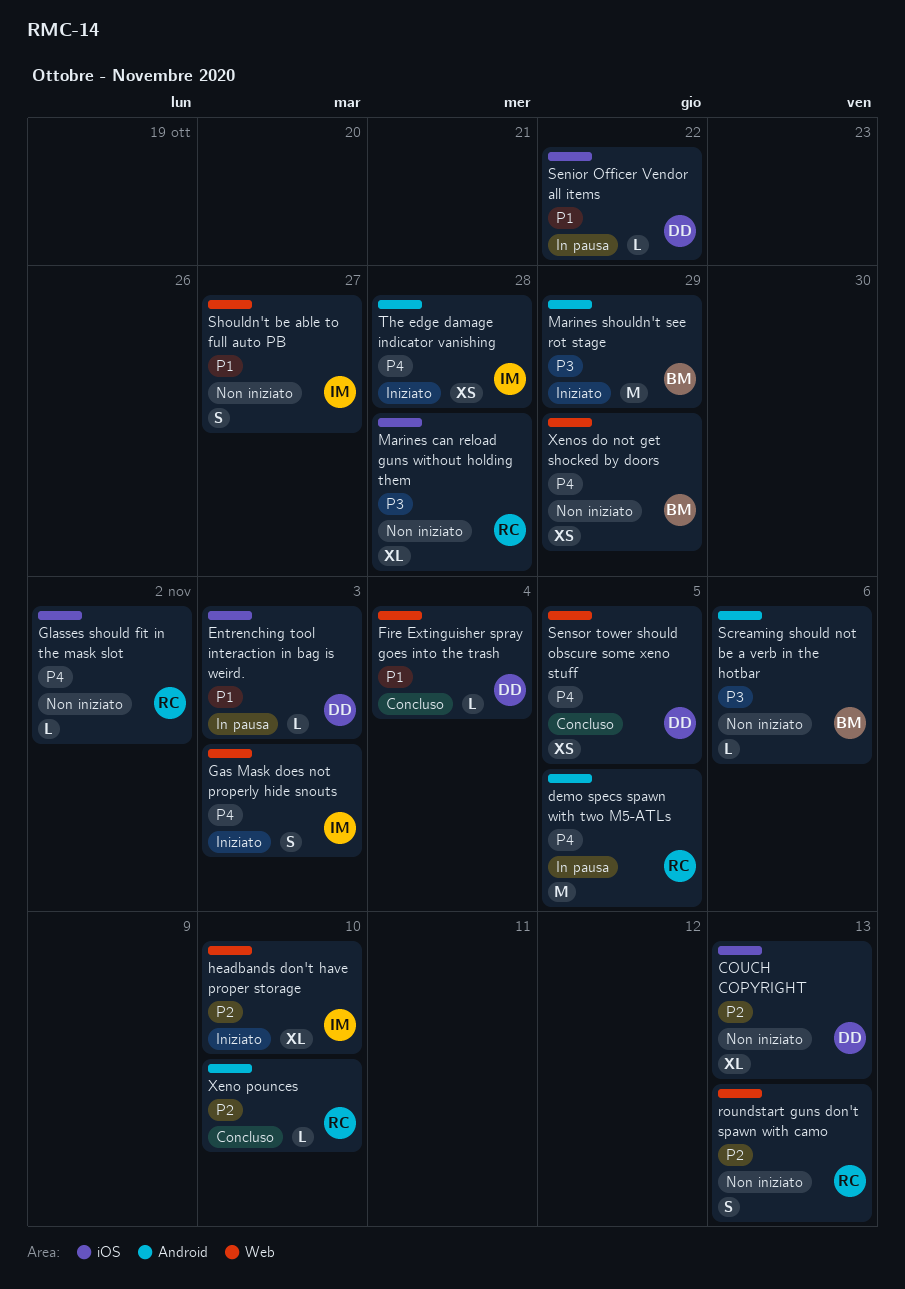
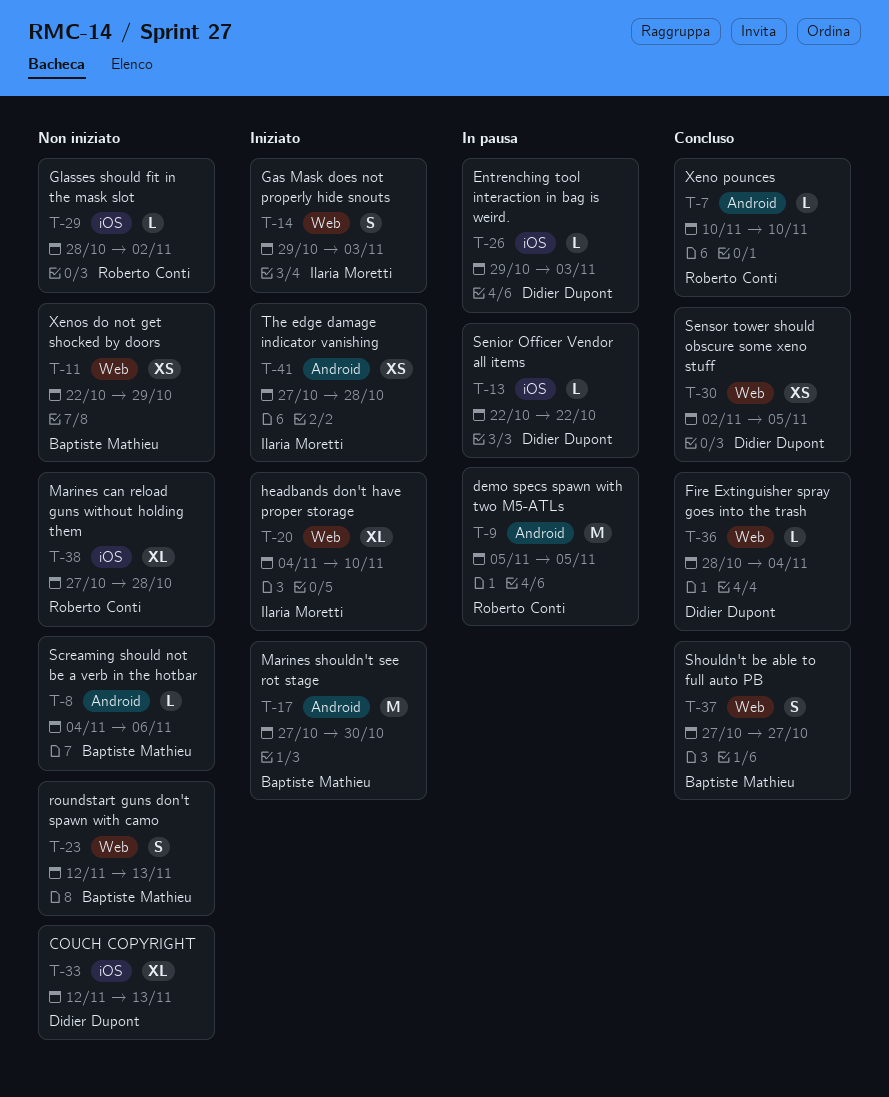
Marines shouldn't see rot stage, due: Oct 29 -> Oct 30
roundstart guns don't spawn with camo, owner: Roberto Conti -> Baptiste Mathieu
Shouldn't be able to full auto PB, status: Non iniziato -> Concluso
Shouldn't be able to full auto PB, owner: Ilaria Moretti -> Baptiste Mathieu

